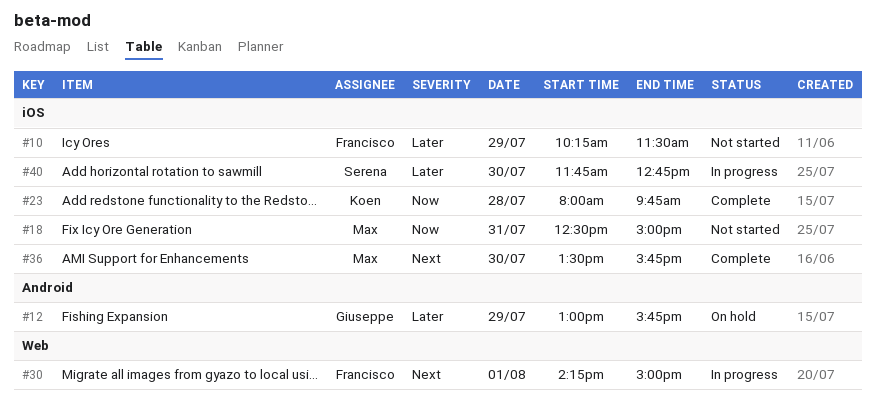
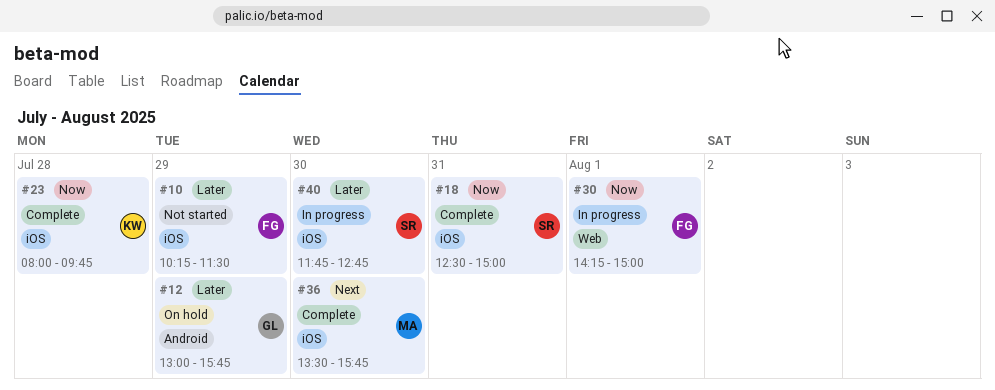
#18, status: Not started -> Complete
#18, owner: Max -> Serena
#30, priority: Next -> Now

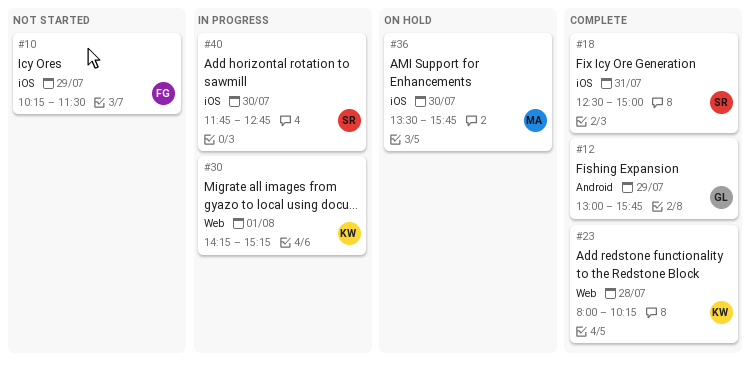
#12, status: On hold -> Complete
#23, label: iOS -> Web
#23, ends: 09:45 -> 10:15
#30, owner: FG -> KW
#30, ends: 15:00 -> 15:15
#36, status: Complete -> On hold

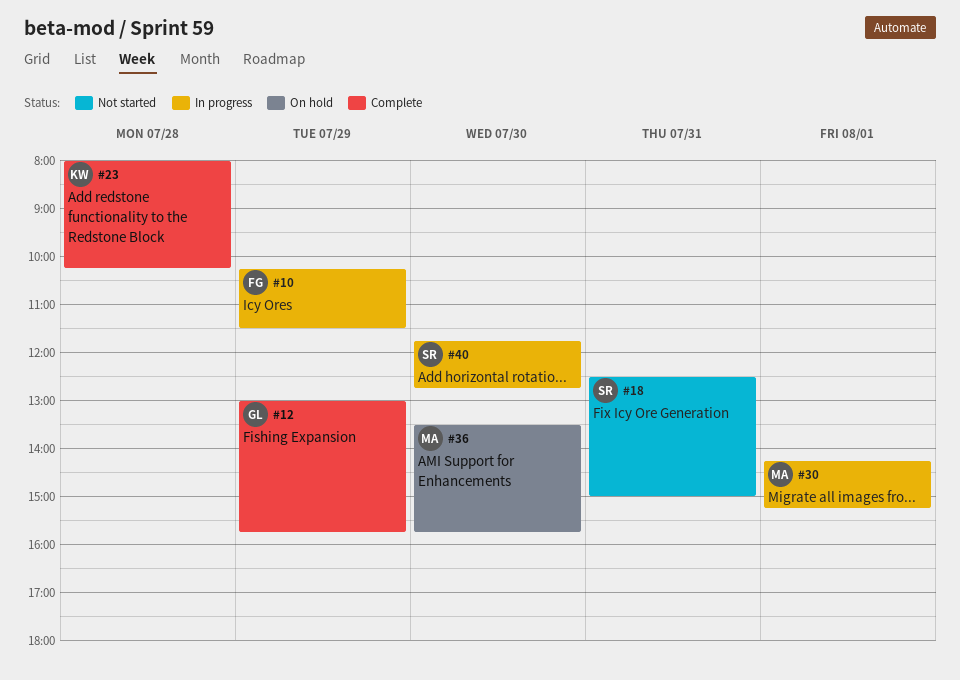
#10, status: Not started -> In progress
#18, status: Complete -> Not started
#30, owner: KW -> MA

